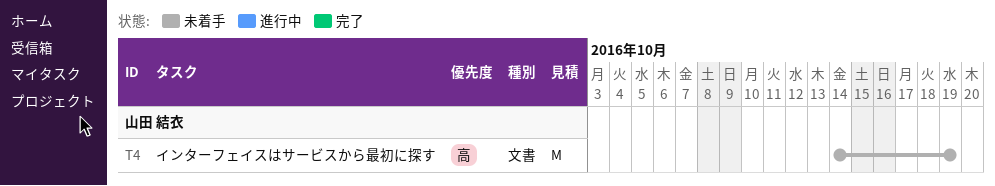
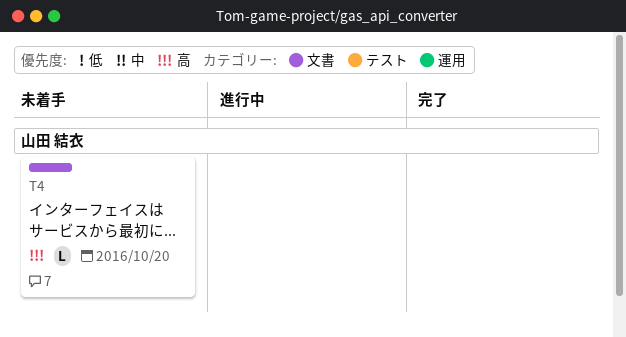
T4, estimate: M -> L
T4, due: Oct 19 -> Oct 20

